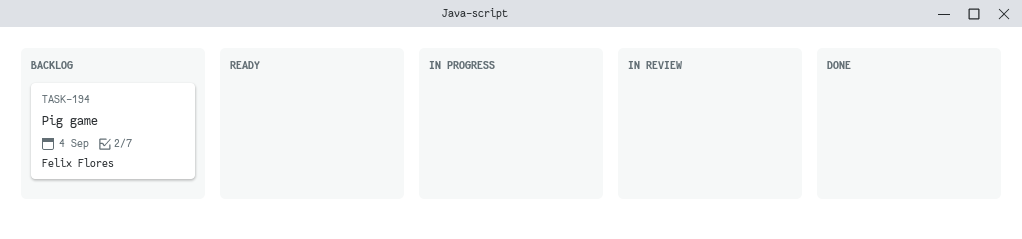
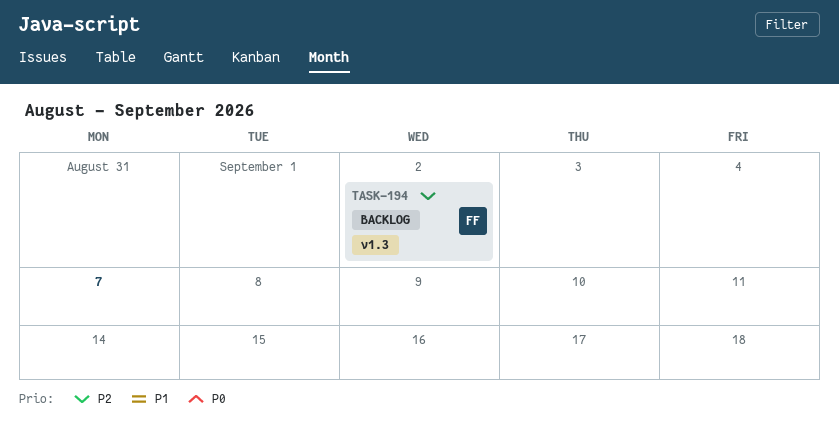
TASK-194, due: Sep 4 -> Sep 2

